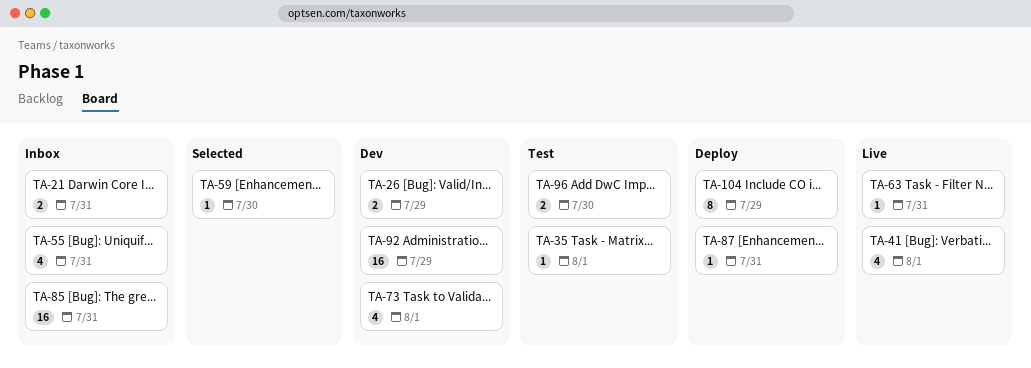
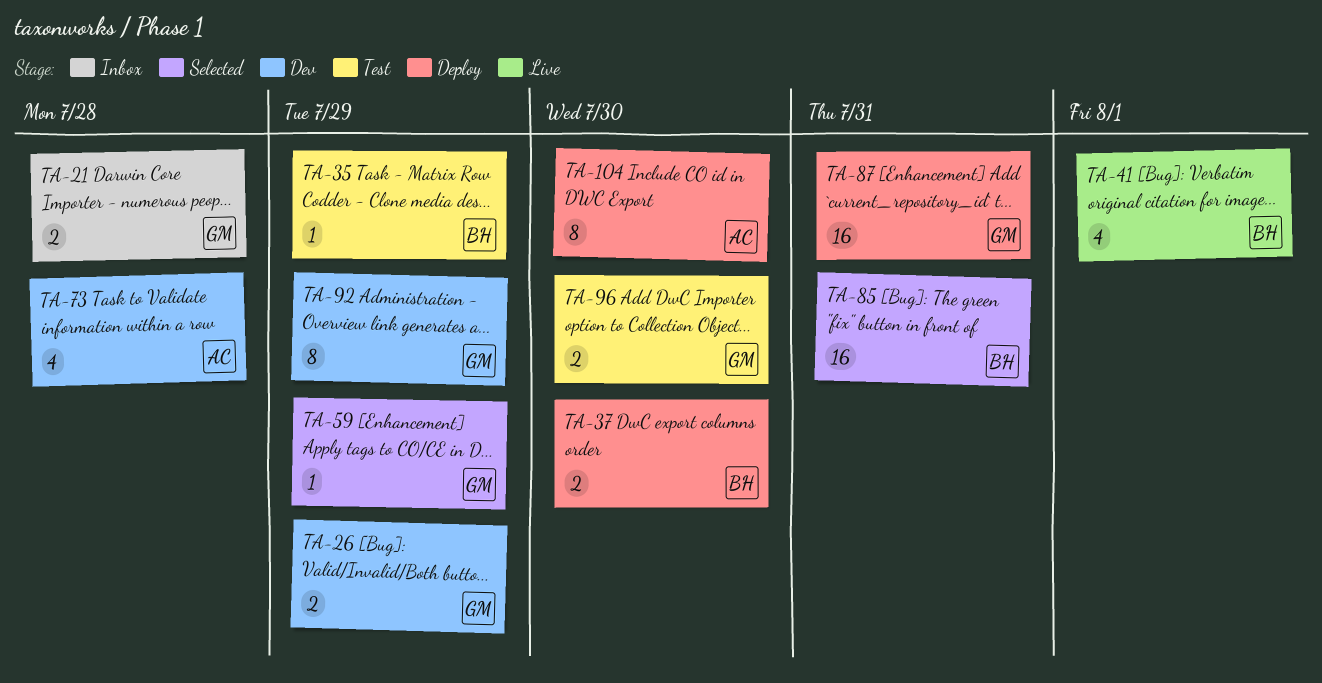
TA-21, due: Jul 31 -> Jul 28
TA-35, due: Aug 1 -> Jul 29
TA-37: none -> present
TA-55: present -> none
TA-59, due: Jul 30 -> Jul 29
TA-63: present -> none
TA-73, due: Aug 1 -> Jul 28
TA-85, status: Inbox -> Selected
TA-87, estimate: 1 -> 16
TA-92, estimate: 16 -> 8
TA-104, due: Jul 29 -> Jul 30

